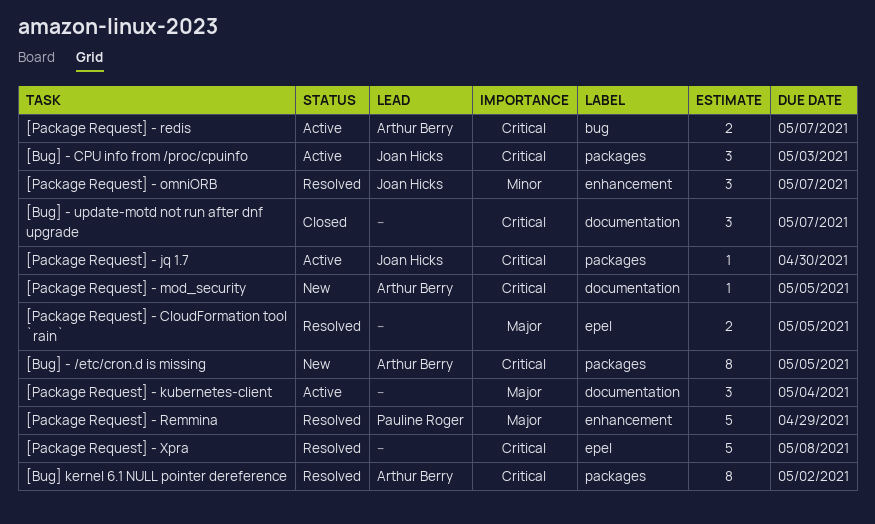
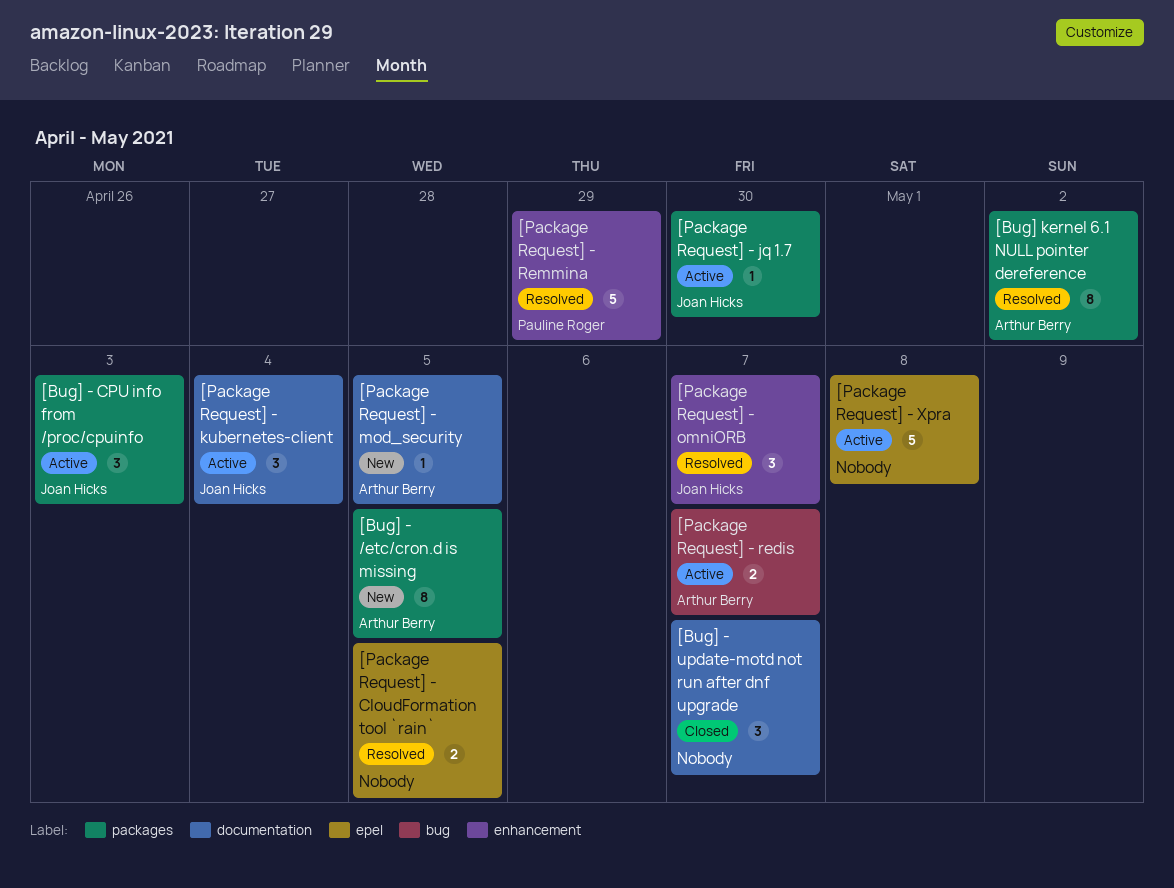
[Package Request] - kubernetes-client, owner: none -> Joan Hicks
[Package Request] - Xpra, status: Resolved -> Active

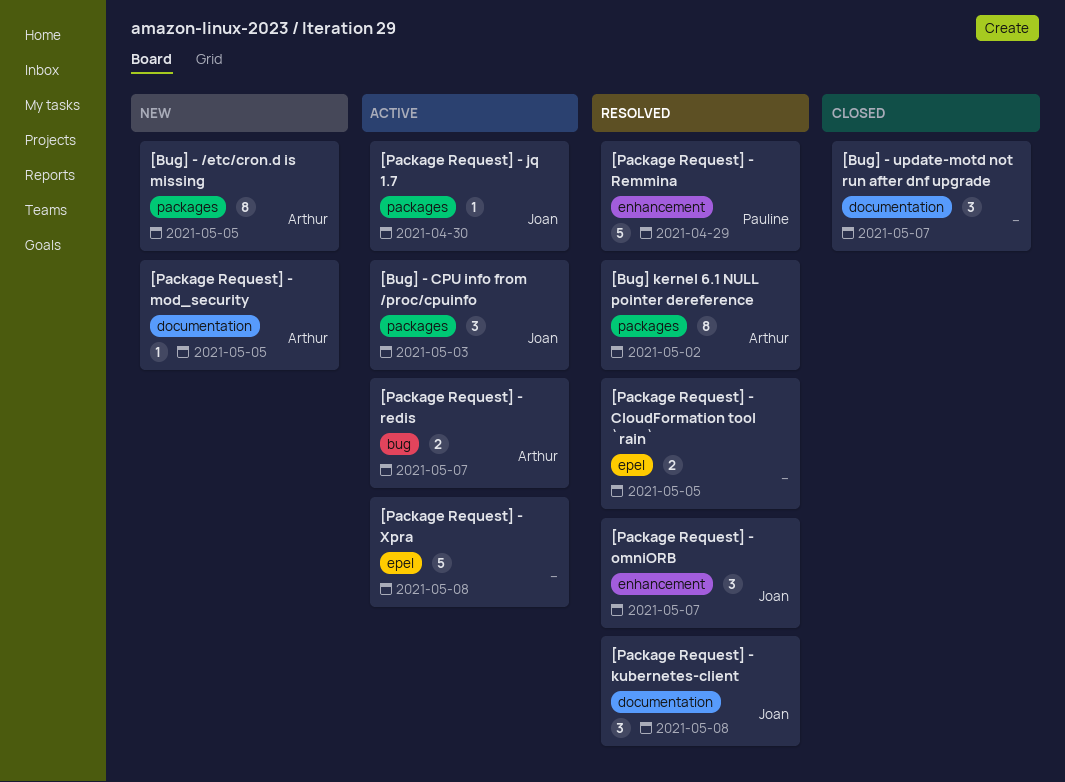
[Package Request] - kubernetes-client, status: Active -> Resolved
[Package Request] - kubernetes-client, due: May 4 -> May 8

